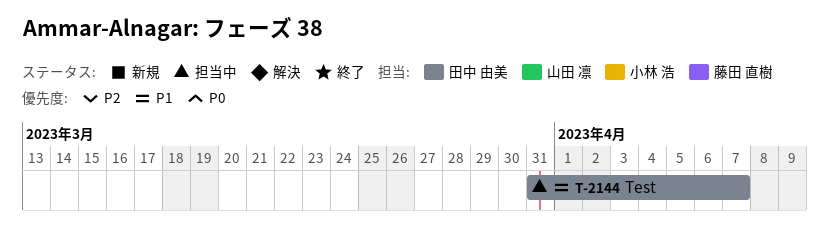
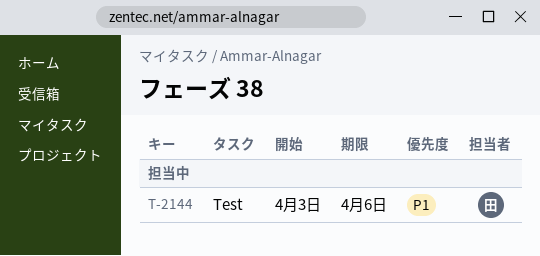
T-2144, start: Mar 31 -> Apr 3
T-2144, due: Apr 7 -> Apr 6

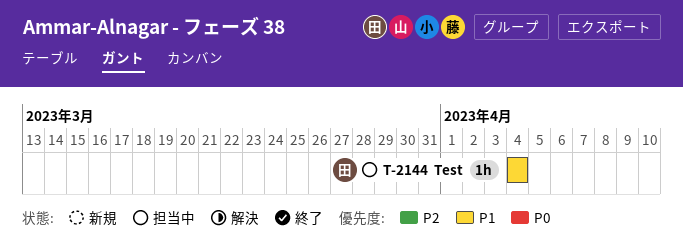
T-2144, start: Apr 3 -> Apr 4
T-2144, due: Apr 6 -> Apr 4

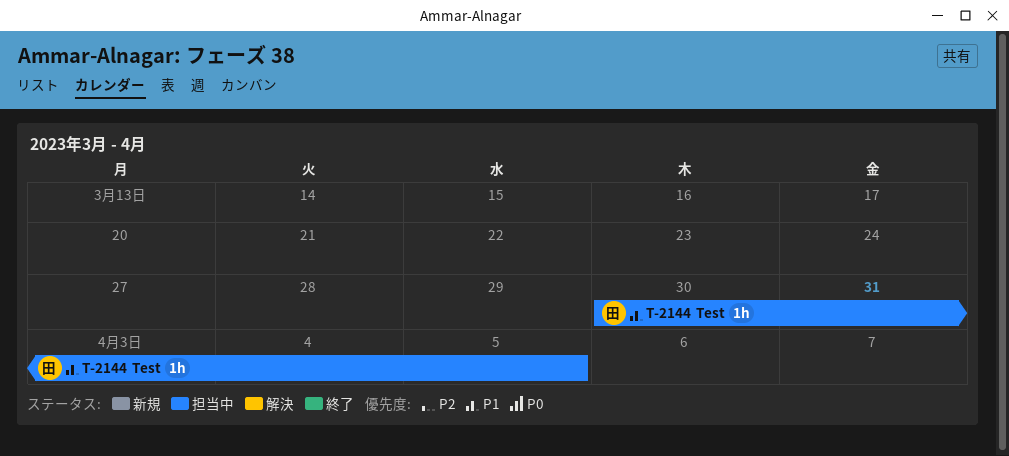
T-2144, start: Apr 4 -> Mar 30
T-2144, due: Apr 4 -> Apr 5

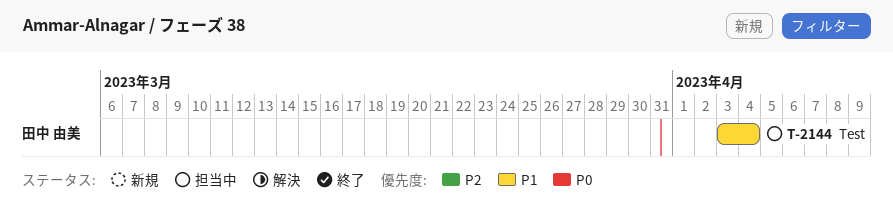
T-2144, start: Mar 30 -> Apr 3
T-2144, due: Apr 5 -> Apr 4

